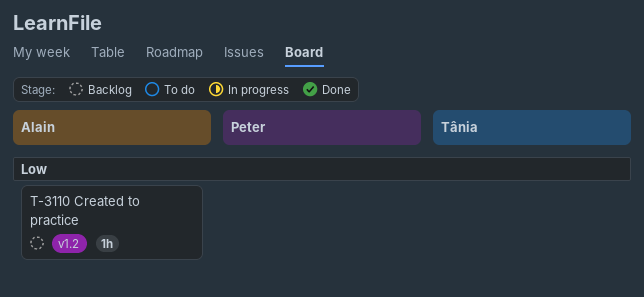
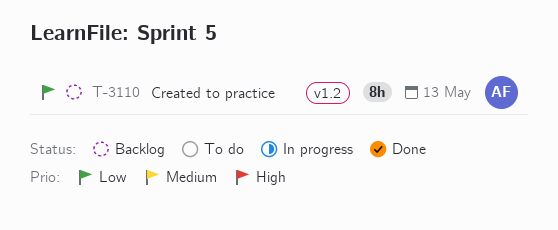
T-3110, estimate: 1h -> 8h

